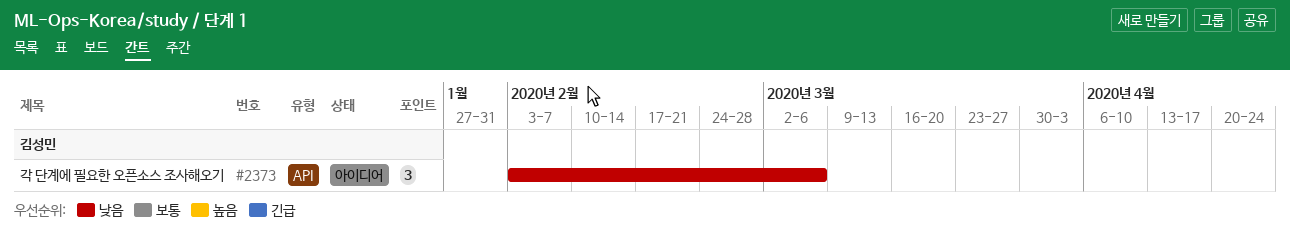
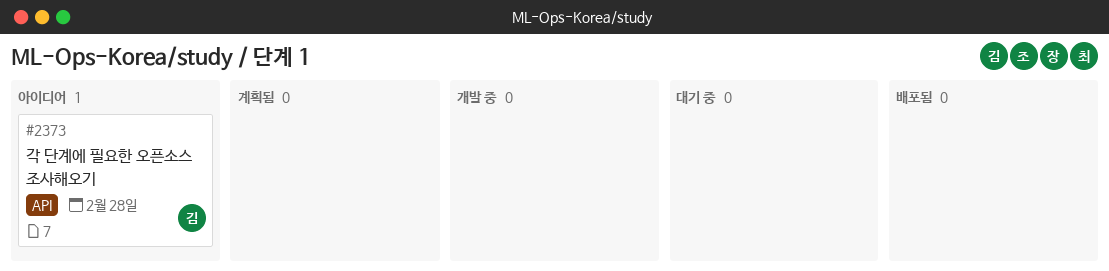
#2373, due: Mar 6 -> Feb 28

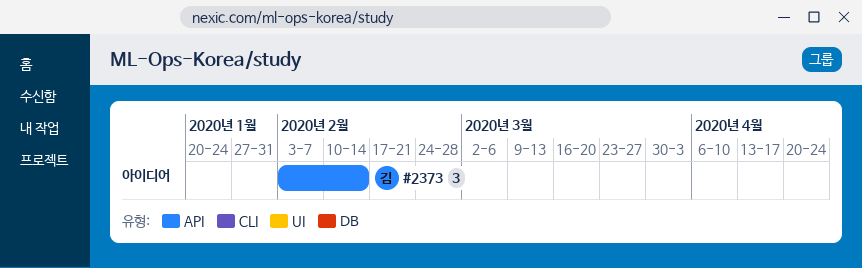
#2373, due: Feb 28 -> Feb 14

